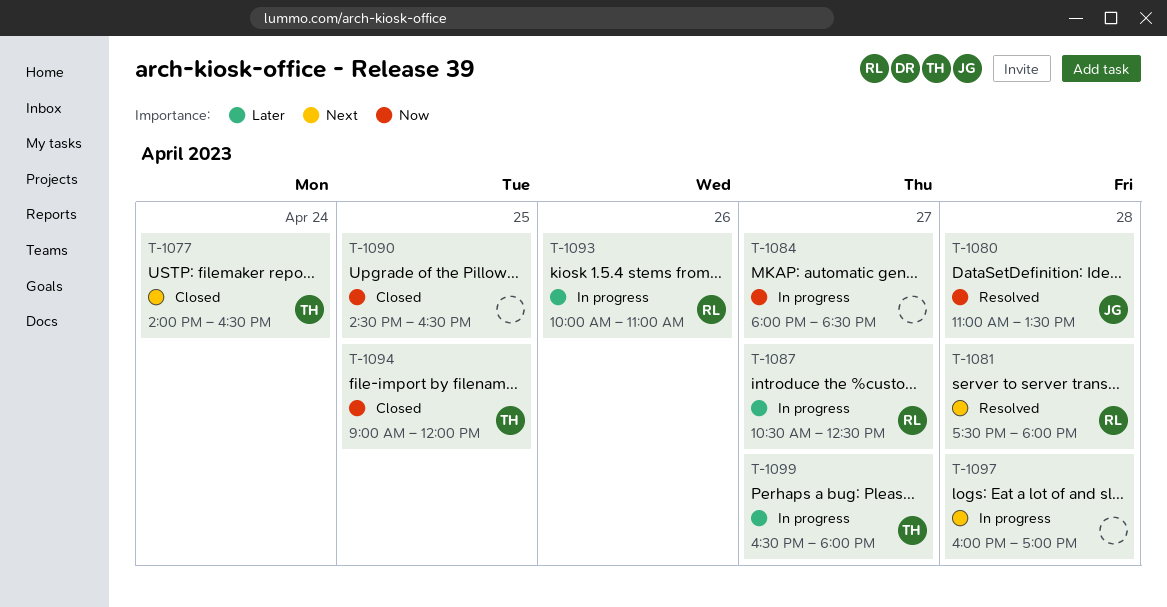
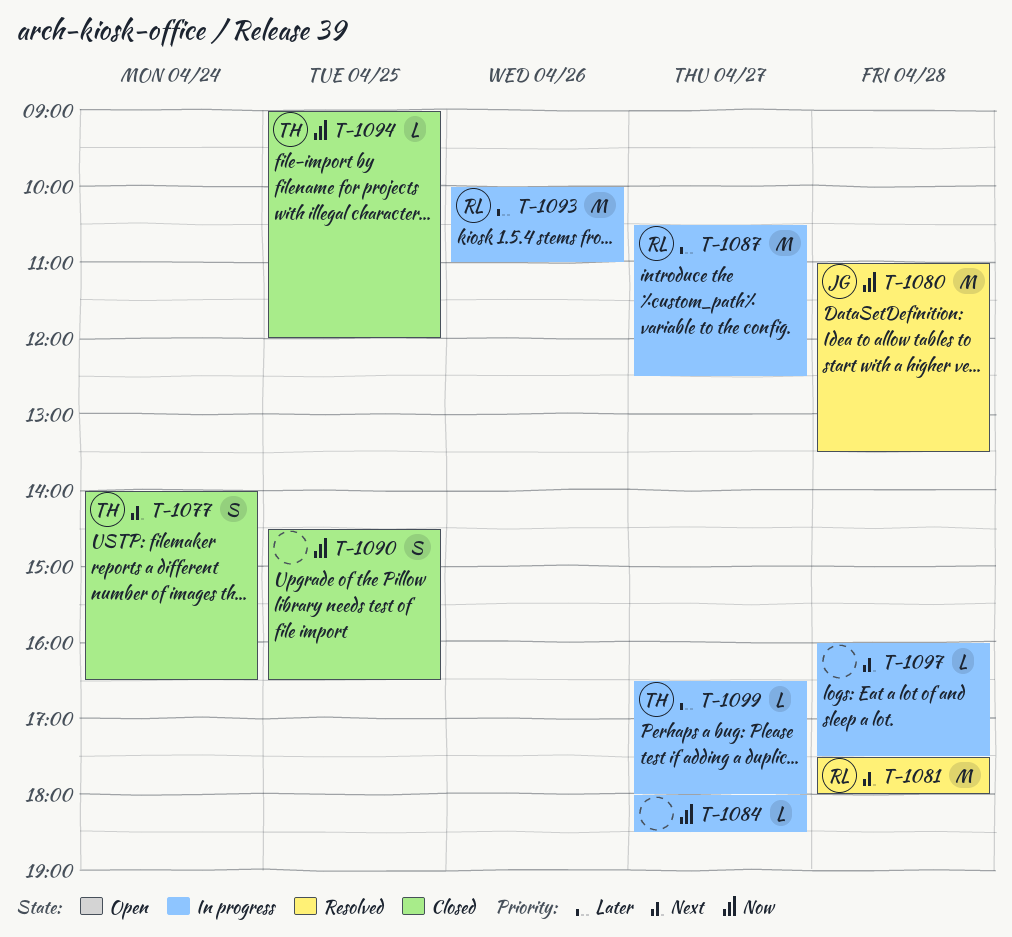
T-1097, ends: 17:00 -> 17:30

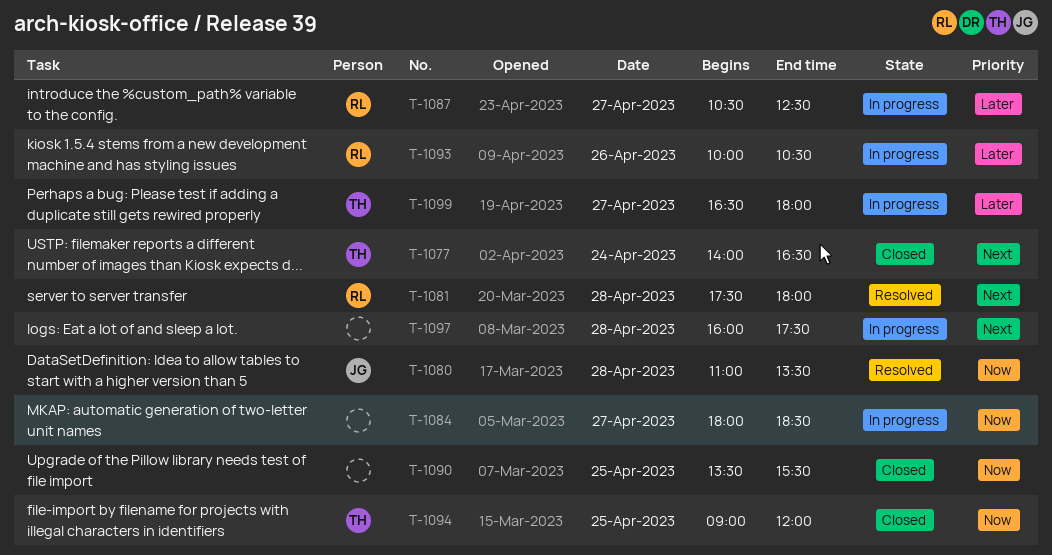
T-1090, begins: 14:30 -> 13:30
T-1090, ends: 16:30 -> 15:30
T-1093, ends: 11:00 -> 10:30

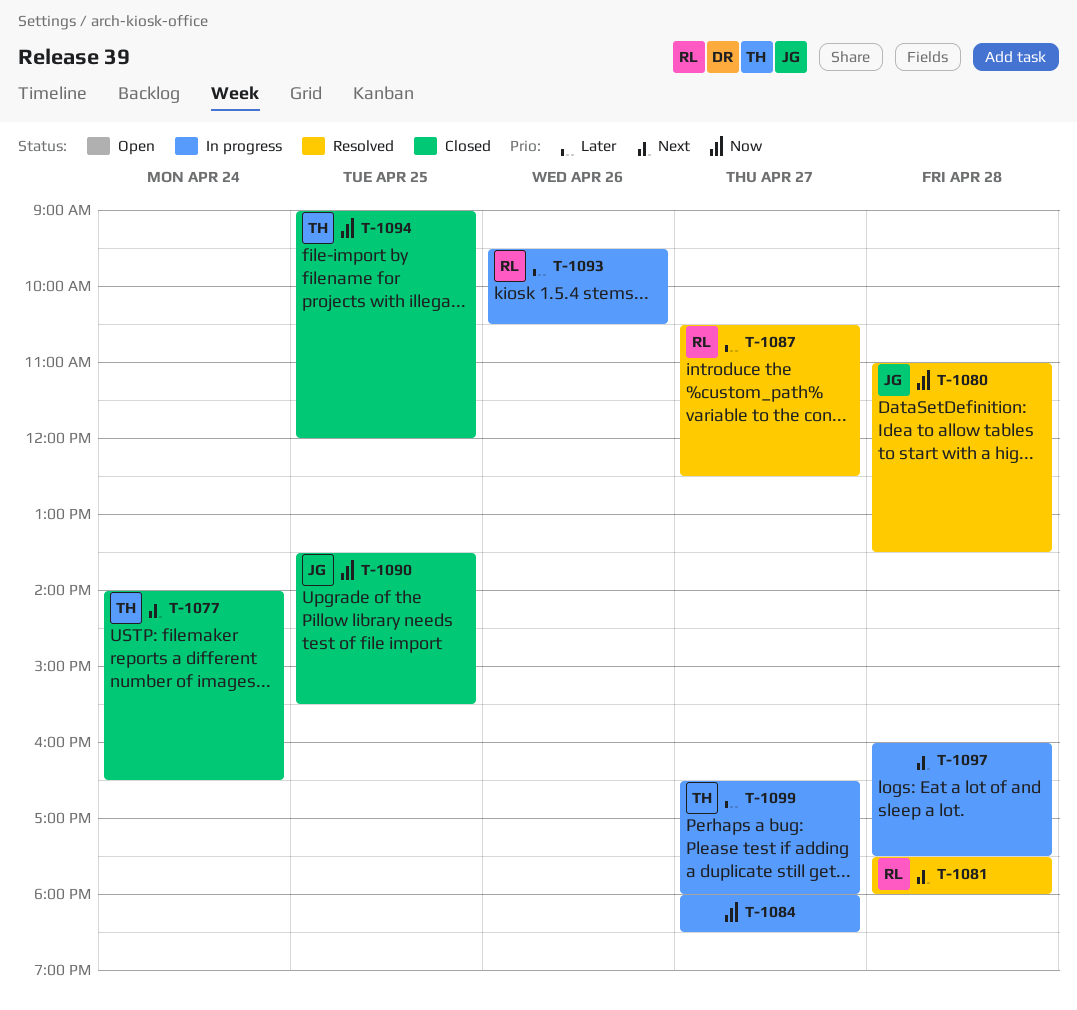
T-1087, status: In progress -> Resolved
T-1090, owner: none -> JG
T-1093, begins: 10:00 -> 09:30

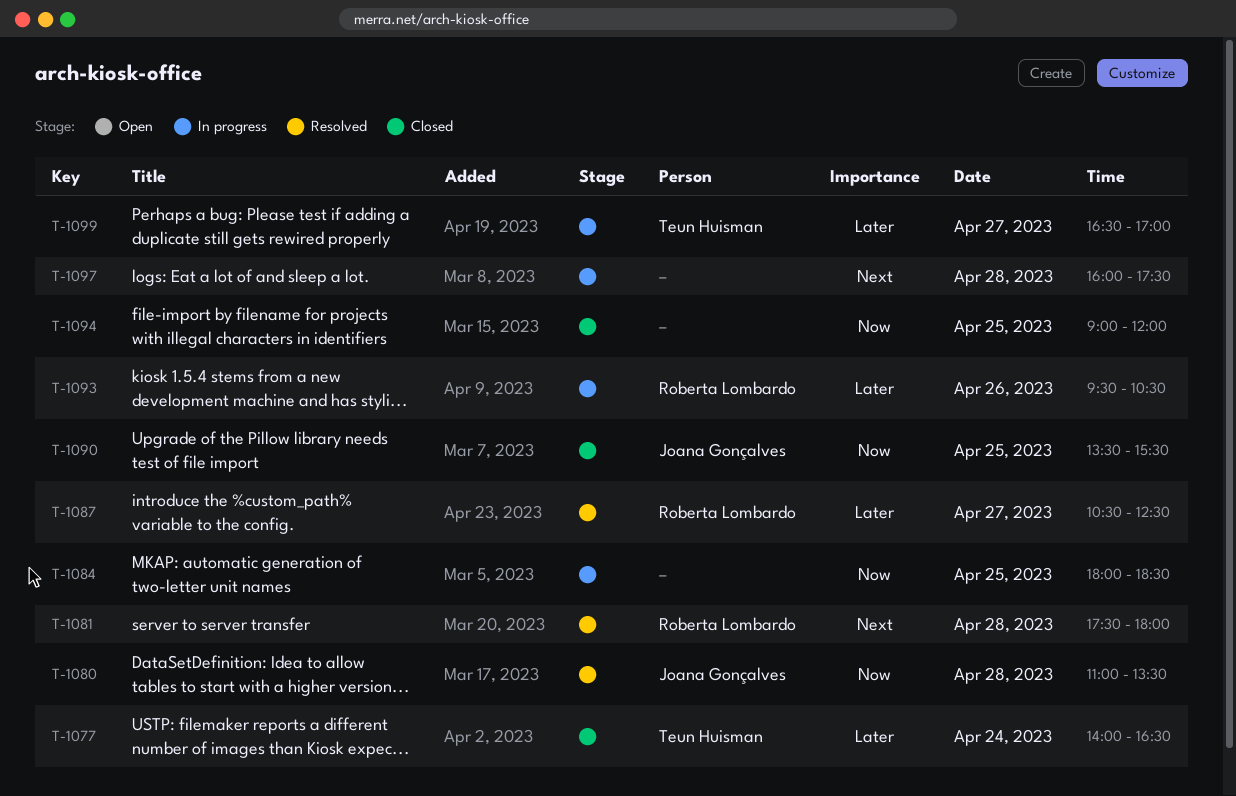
T-1077, priority: Next -> Later
T-1084, day: Apr 27 -> Apr 25
T-1094, owner: Teun Huisman -> none
T-1099, ends: 18:00 -> 17:00

